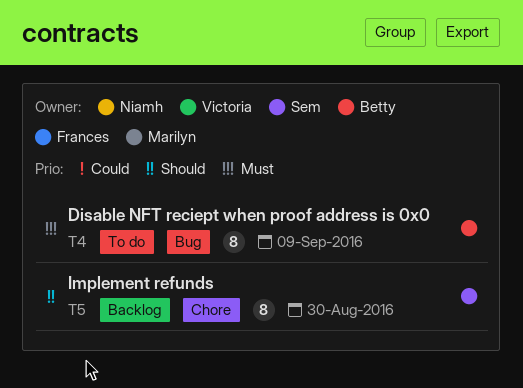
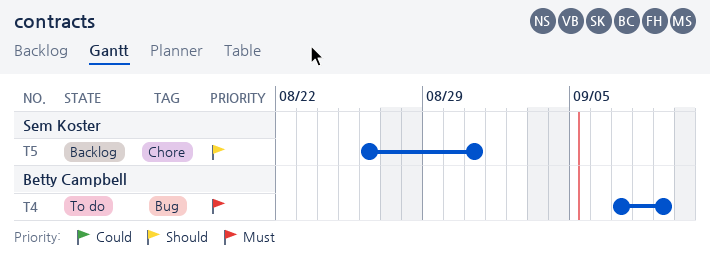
T5, due: Aug 30 -> Aug 31

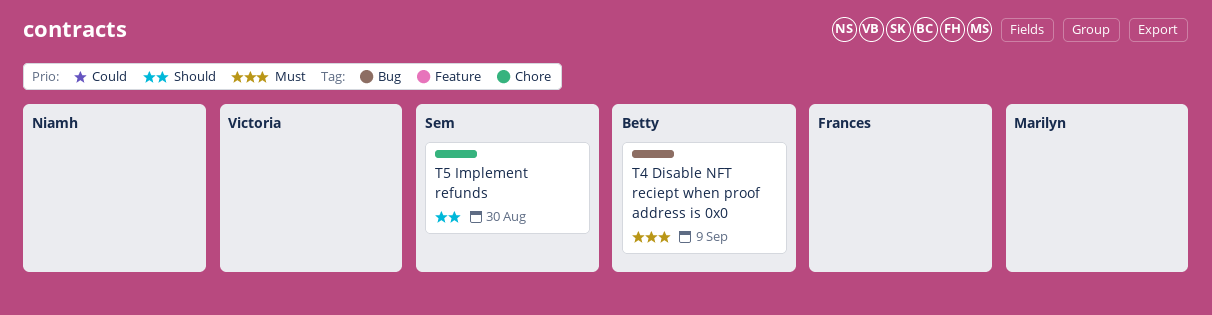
T5, due: Aug 31 -> Aug 30

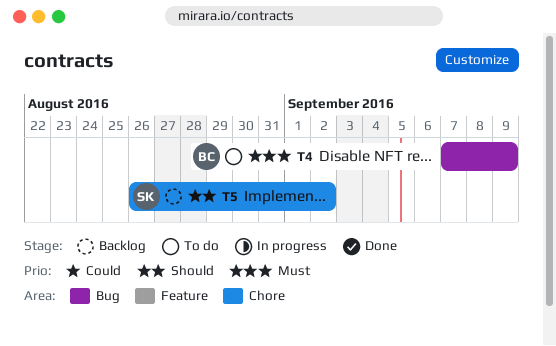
T5, due: Aug 30 -> Sep 2

